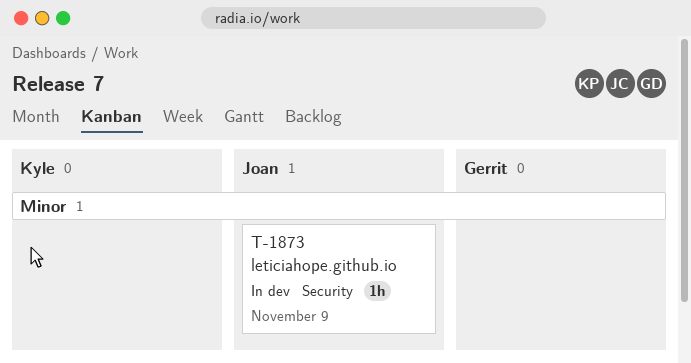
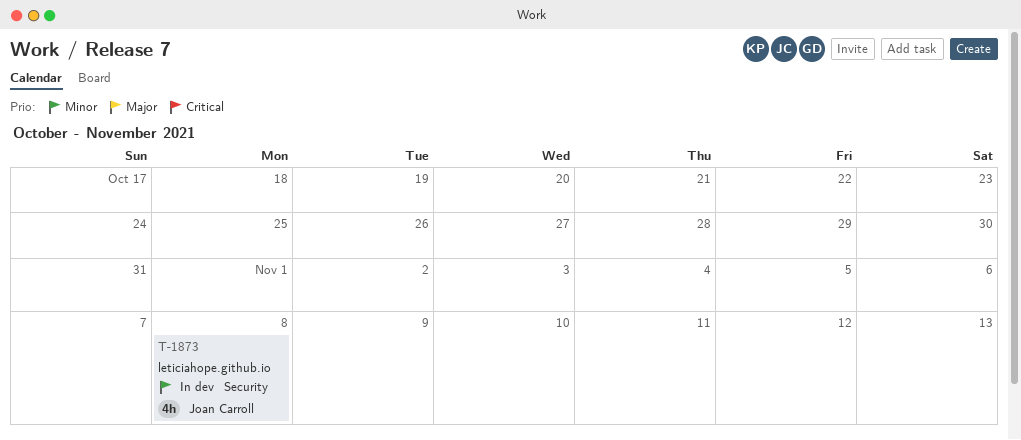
T-1873, estimate: 1h -> 4h
T-1873, due: Nov 9 -> Nov 8

